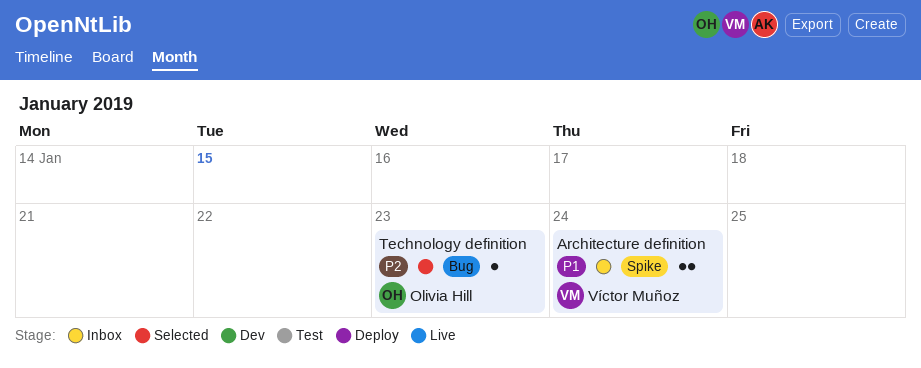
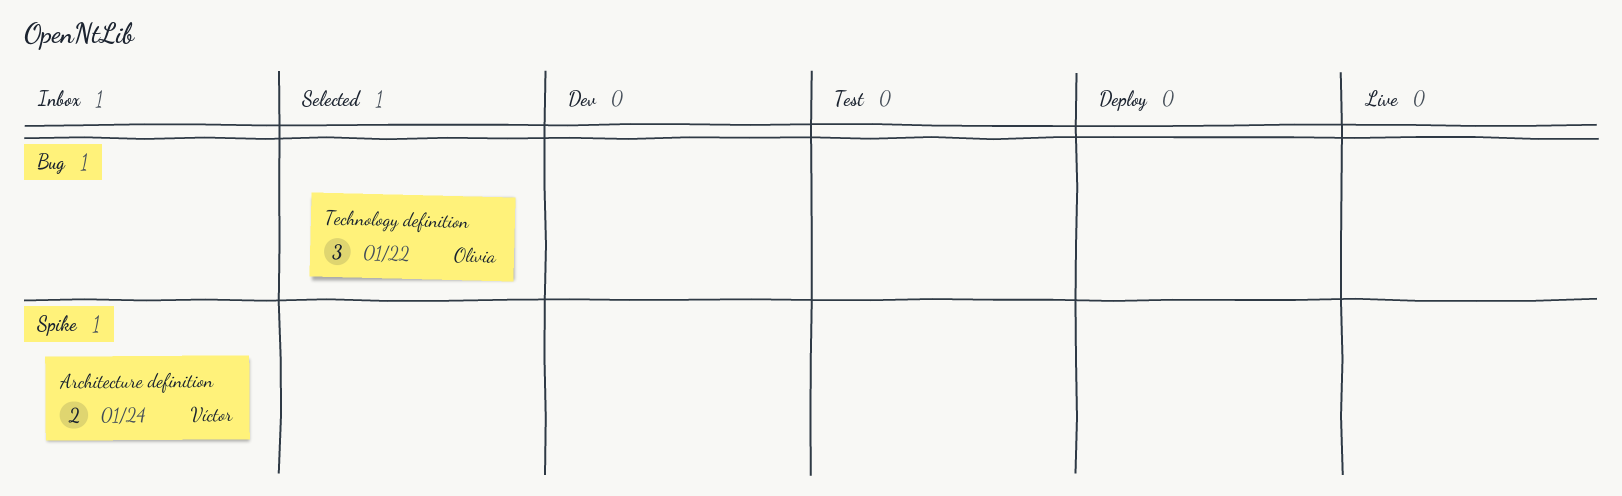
Technology definition, estimate: 1 -> 3
Technology definition, due: Jan 23 -> Jan 22

